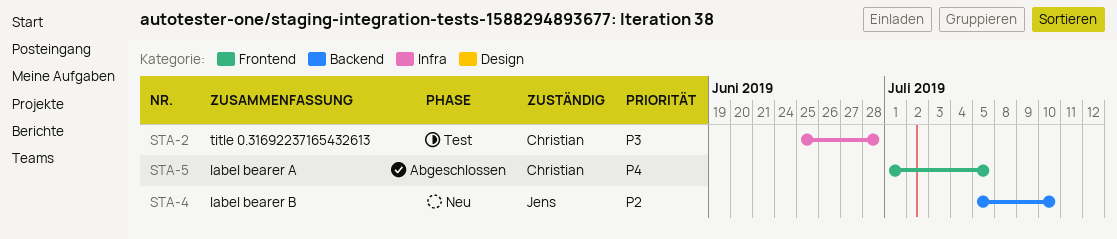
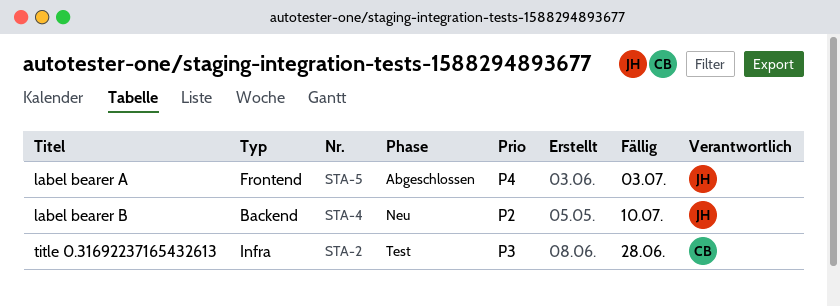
STA-5, owner: Christian -> Jens
STA-5, due: Jul 5 -> Jul 3

